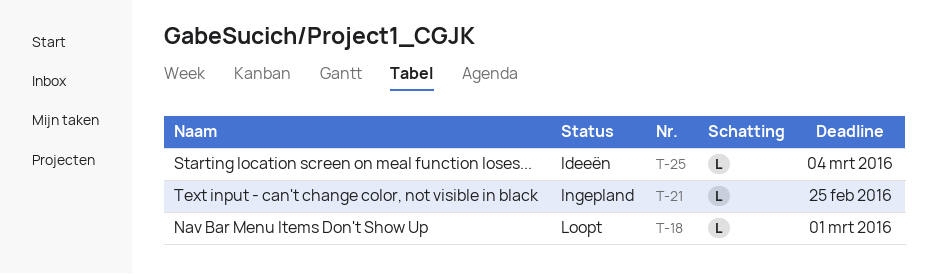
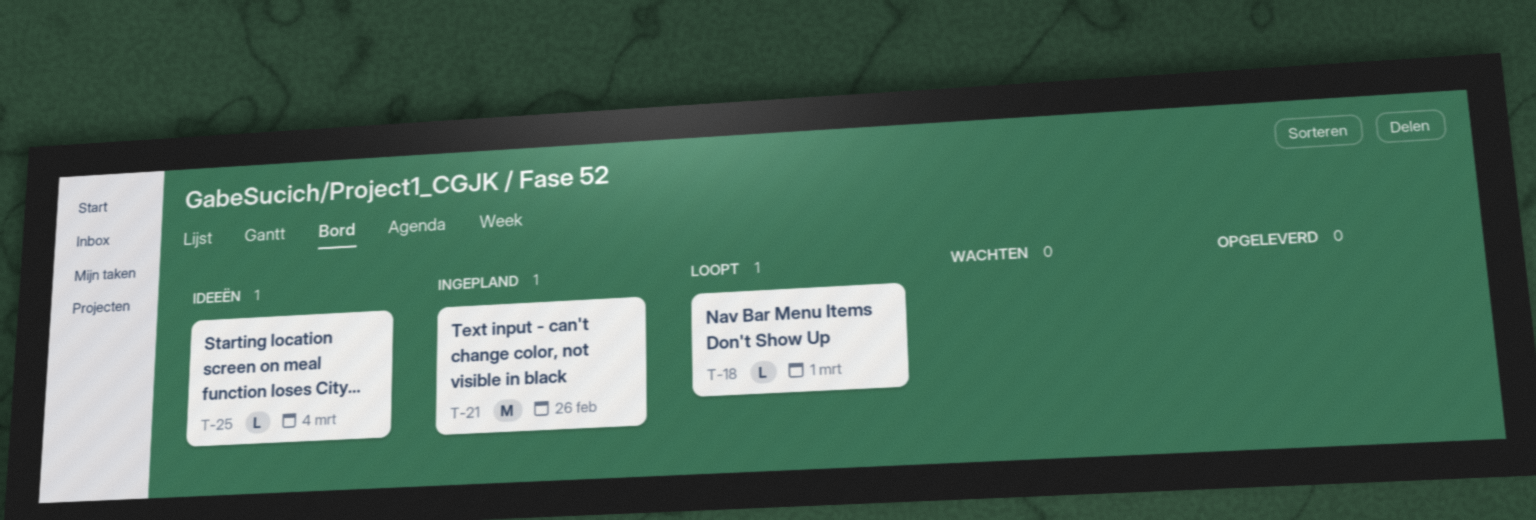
T-21, estimate: L -> M
T-21, due: Feb 25 -> Feb 26

